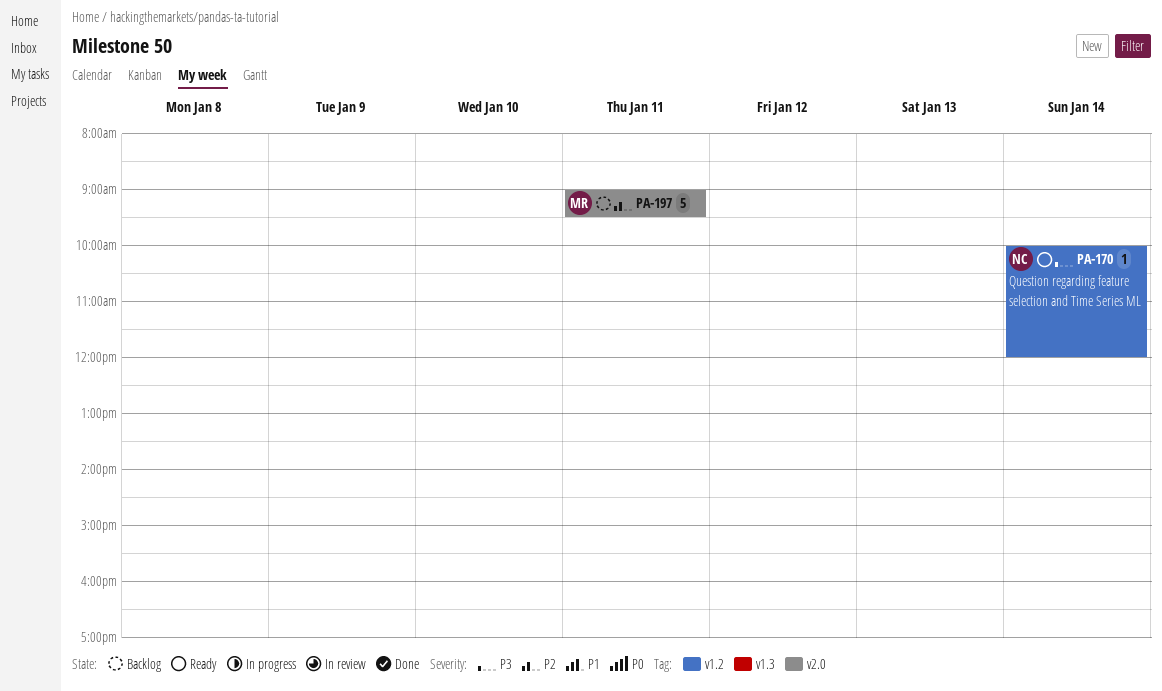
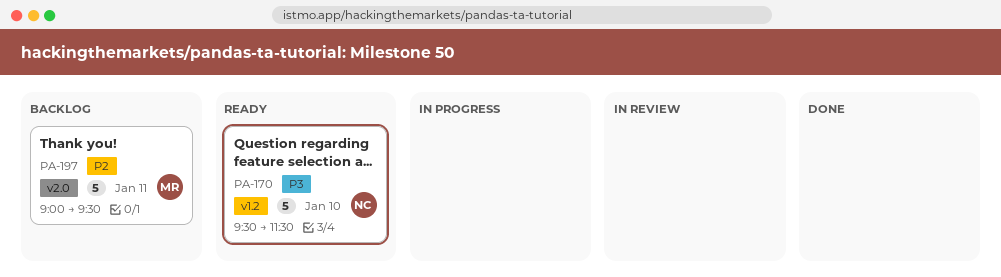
PA-170, estimate: 1 -> 5
PA-170, day: Jan 14 -> Jan 10
PA-170, begins: 10:00 -> 09:30
PA-170, ends: 12:00 -> 11:30

